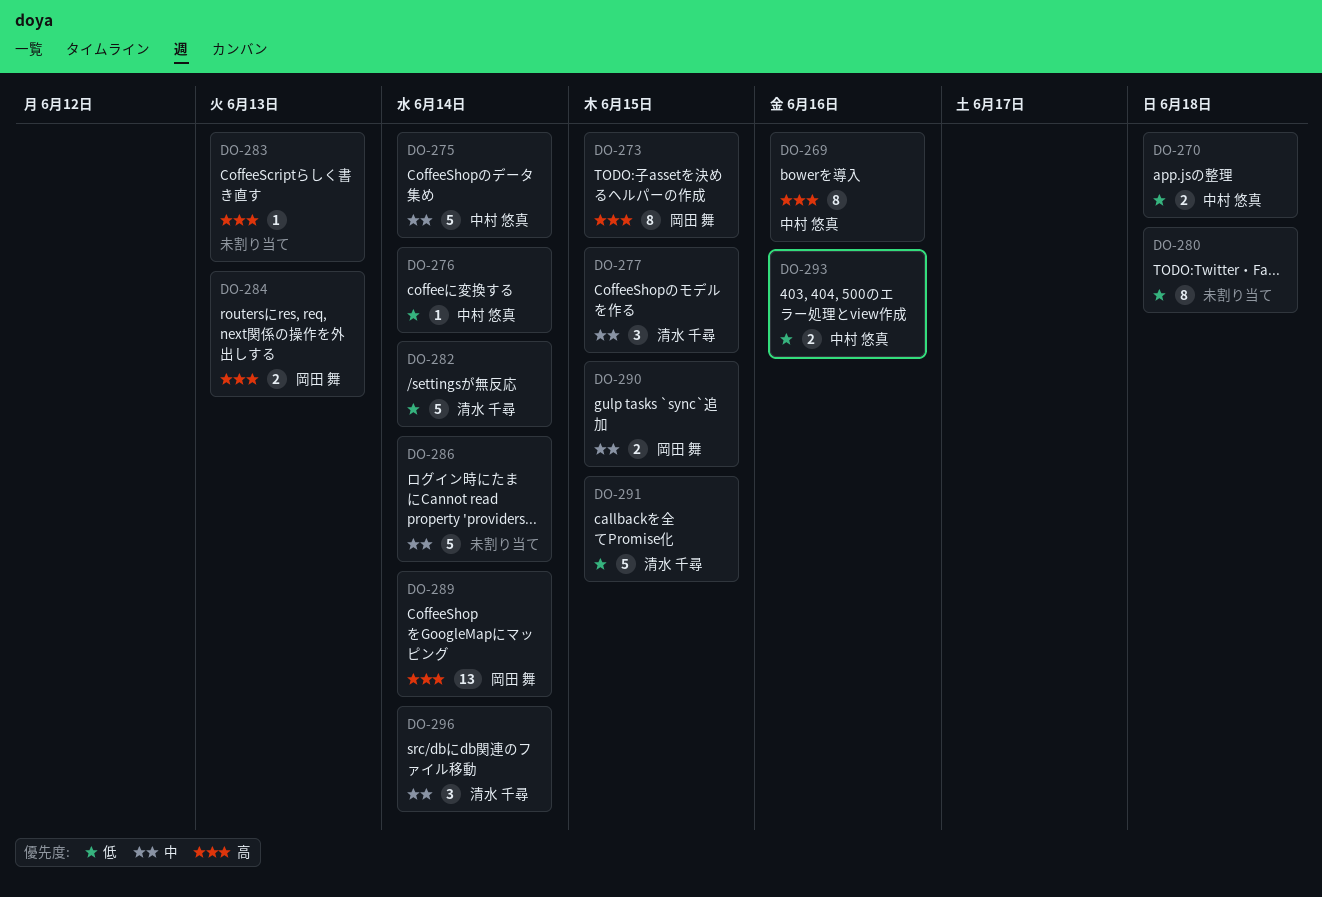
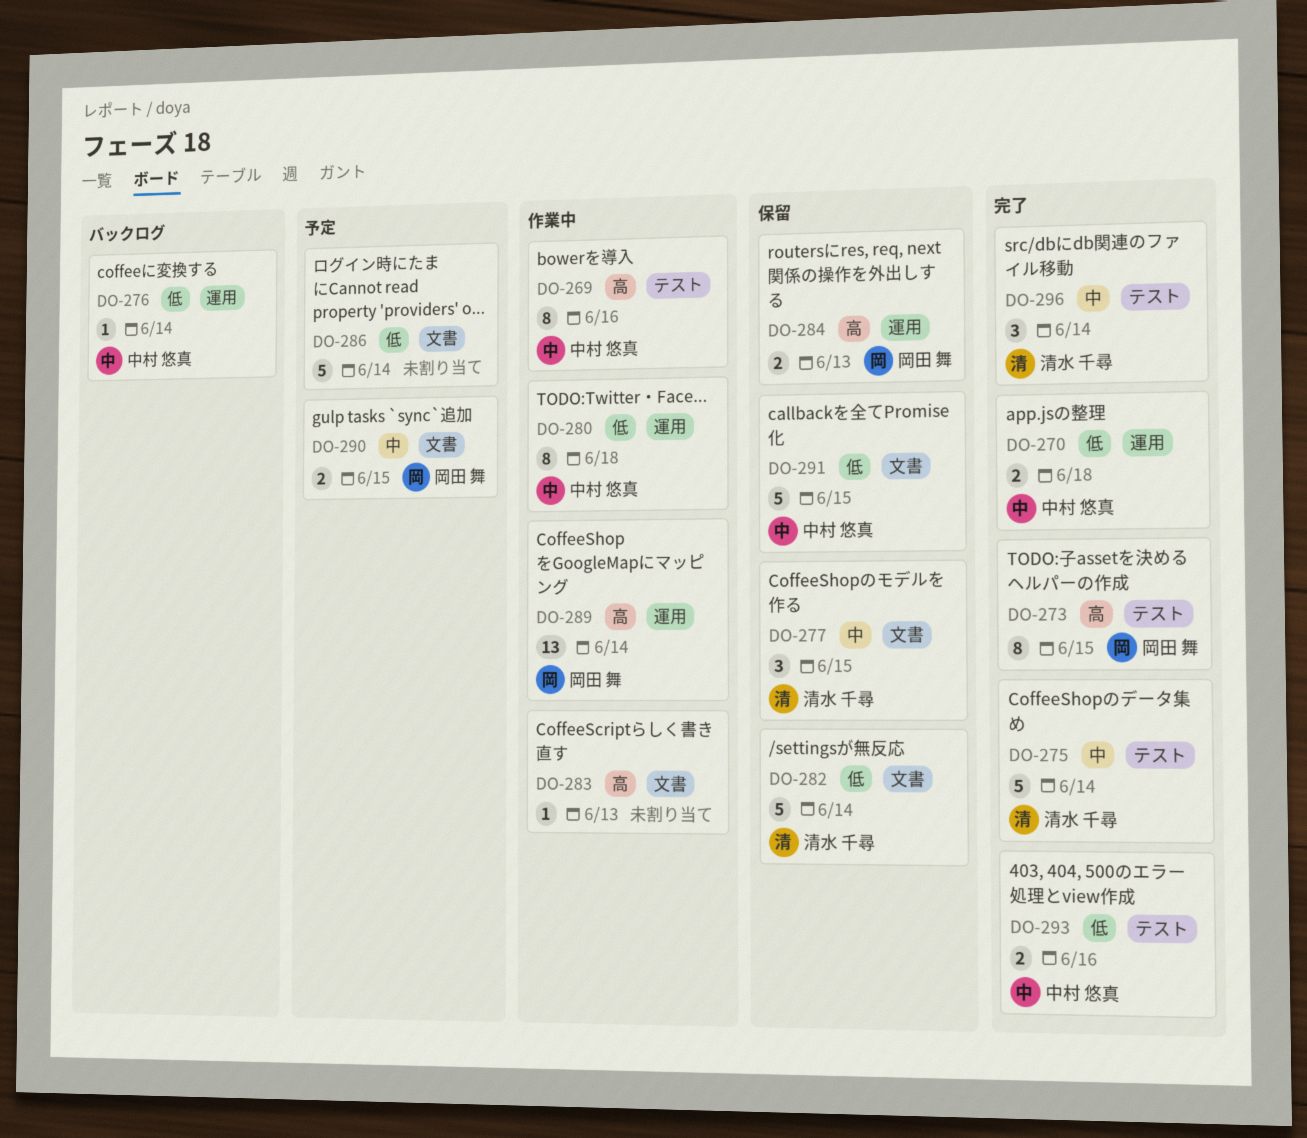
DO-275, owner: 中村 悠真 -> 清水 千尋
DO-280, owner: none -> 中村 悠真
DO-286, priority: 中 -> 低
DO-291, owner: 清水 千尋 -> 中村 悠真

